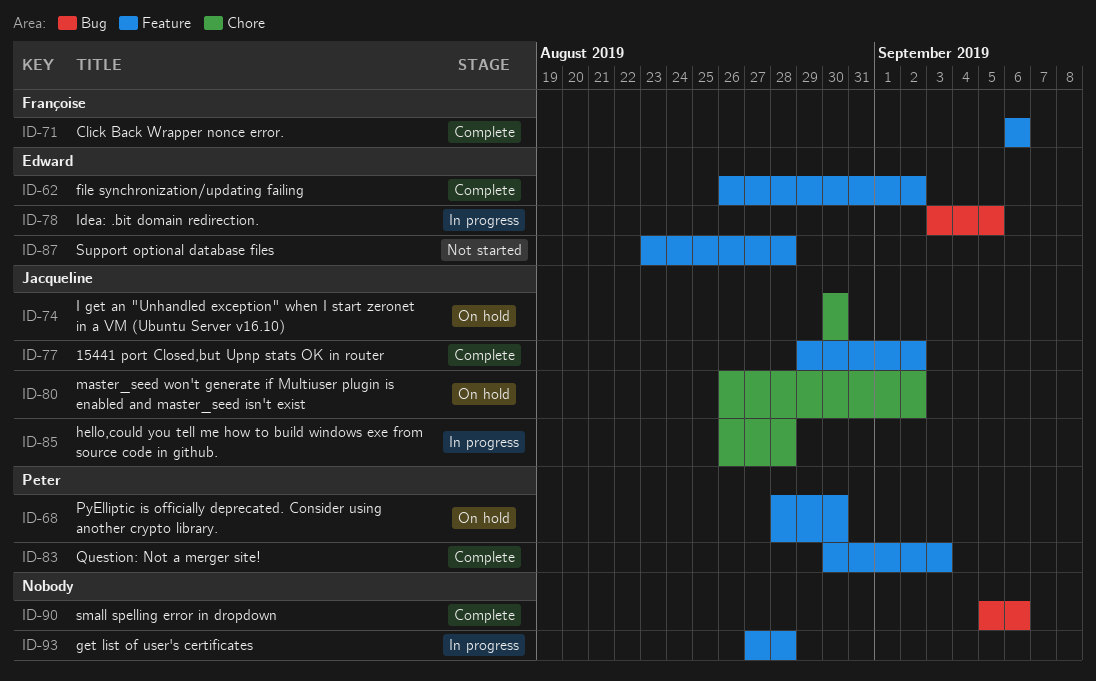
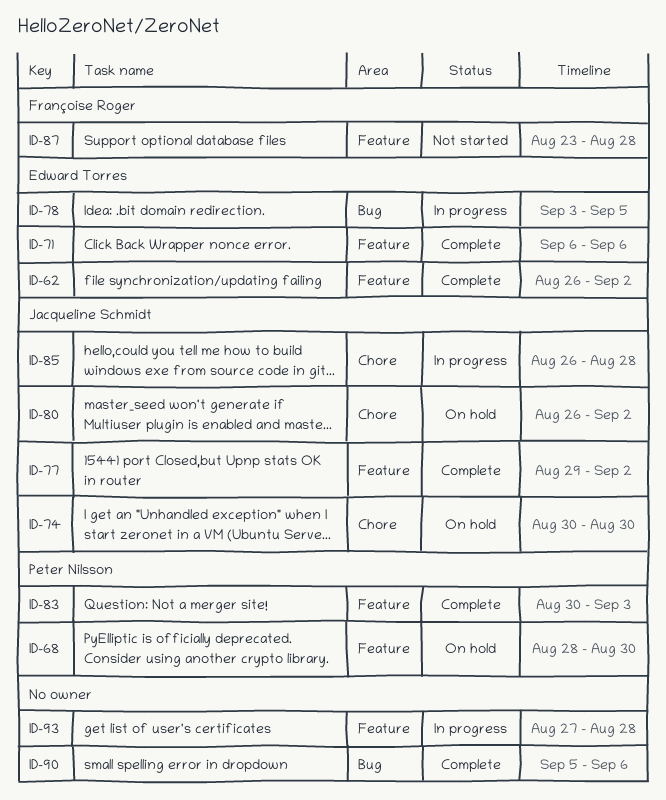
ID-71, owner: Françoise Roger -> Edward Torres
ID-87, owner: Edward Torres -> Françoise Roger

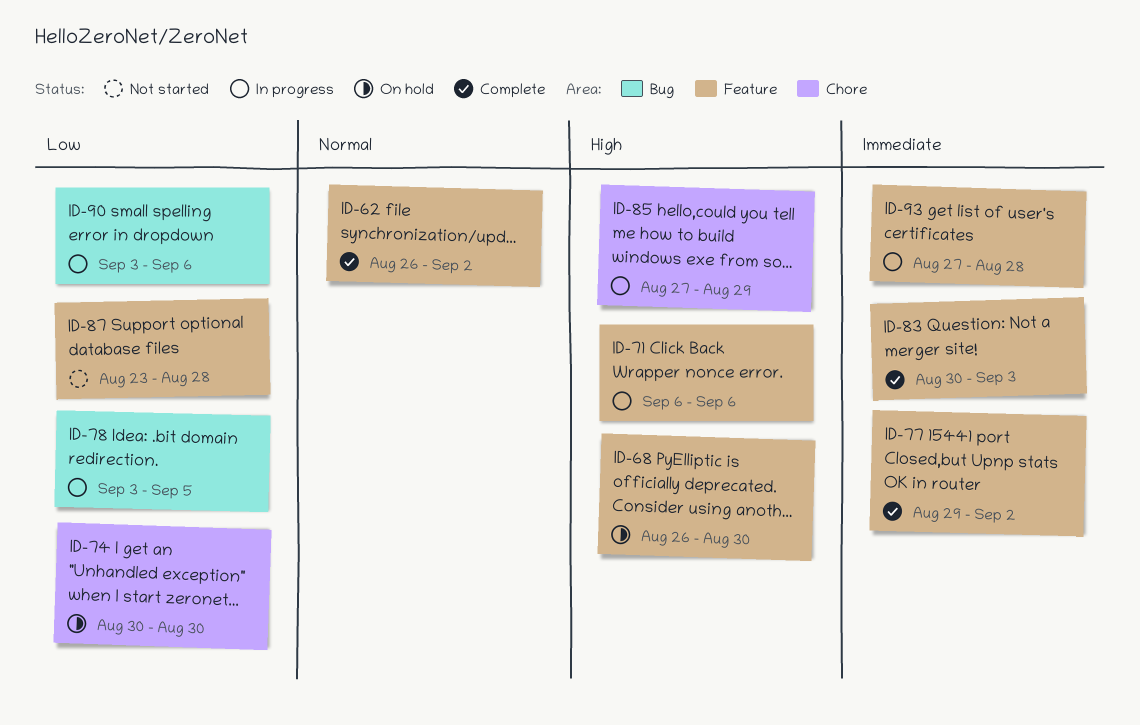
ID-68, start: Aug 28 -> Aug 26
ID-71, status: Complete -> In progress
ID-80: present -> none
ID-85, start: Aug 26 -> Aug 27
ID-85, due: Aug 28 -> Aug 29
ID-90, status: Complete -> In progress
ID-90, start: Sep 5 -> Sep 3

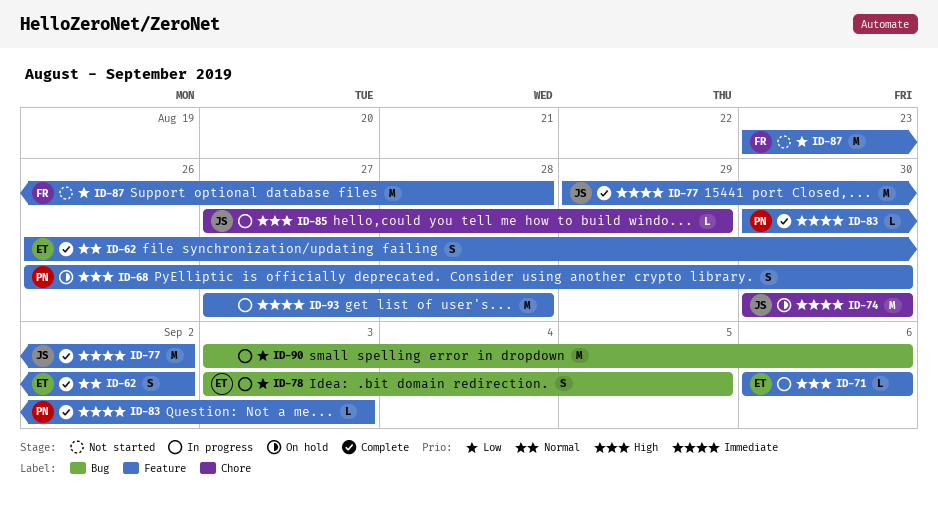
ID-74, priority: Low -> Immediate

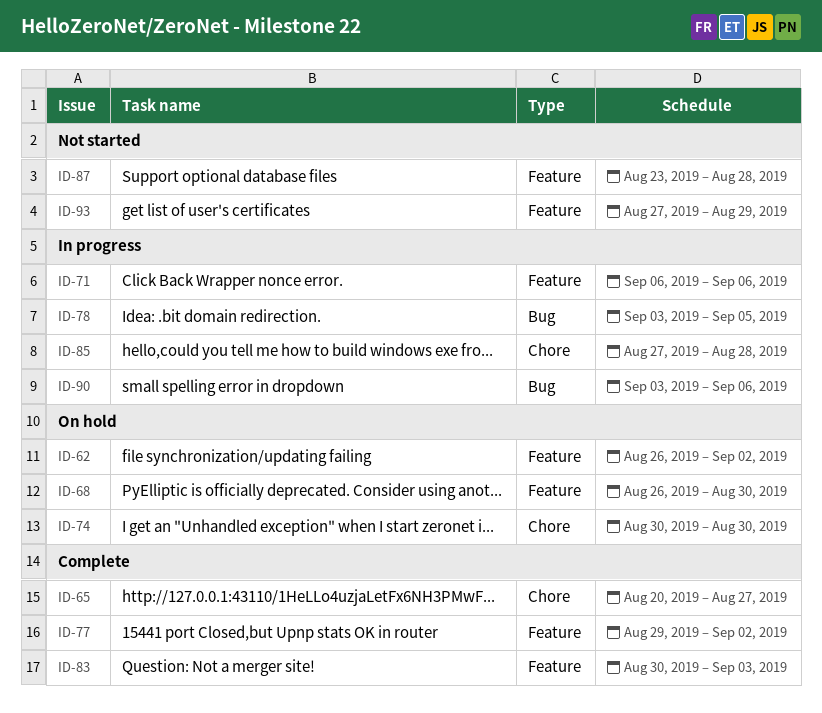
ID-62, status: Complete -> On hold
ID-65: none -> present
ID-85, due: Aug 29 -> Aug 28
ID-93, status: In progress -> Not started
ID-93, due: Aug 28 -> Aug 29

